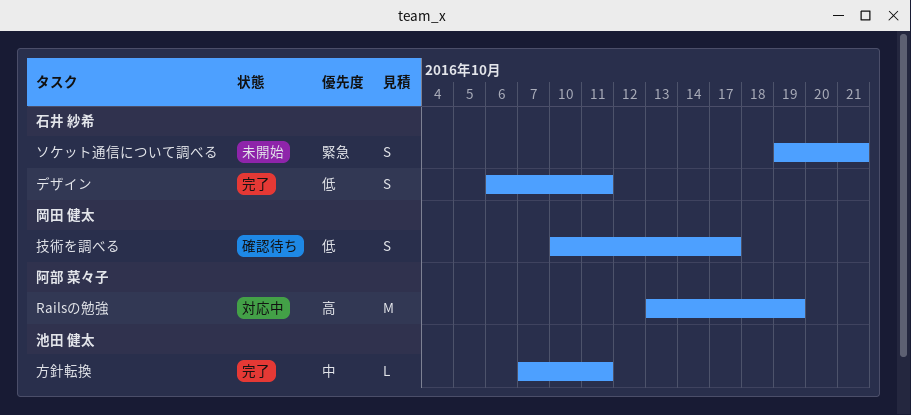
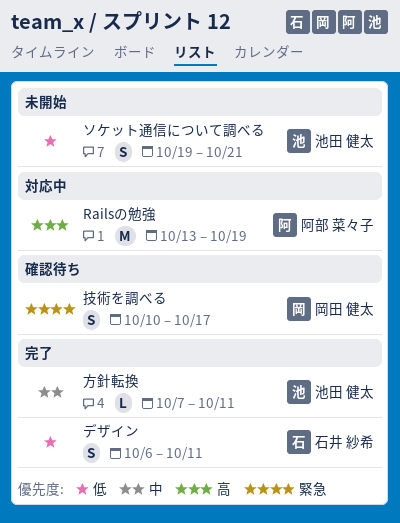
ソケット通信について調べる, owner: 石井 紗希 -> 池田 健太
ソケット通信について調べる, priority: 緊急 -> 低
技術を調べる, priority: 低 -> 緊急

